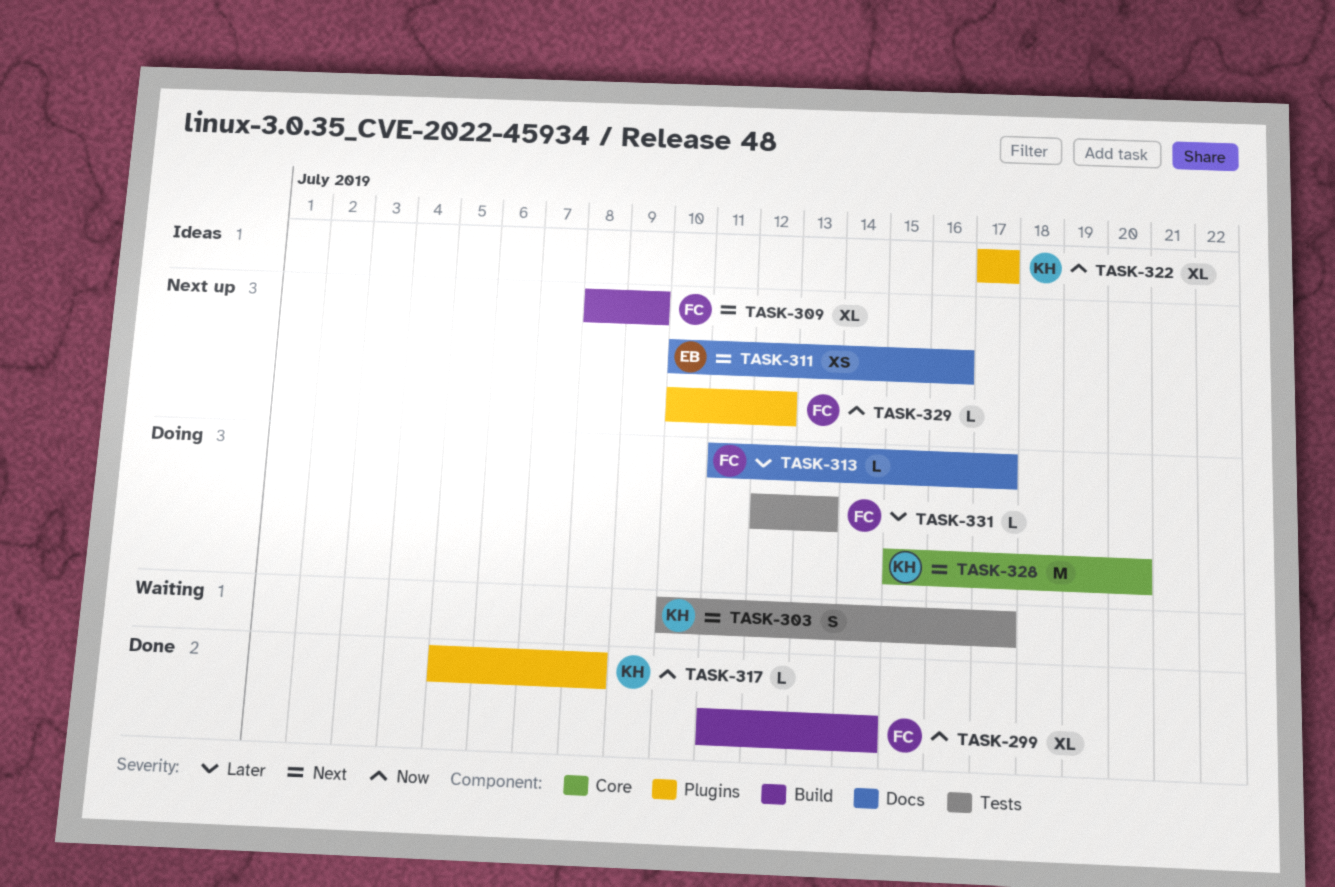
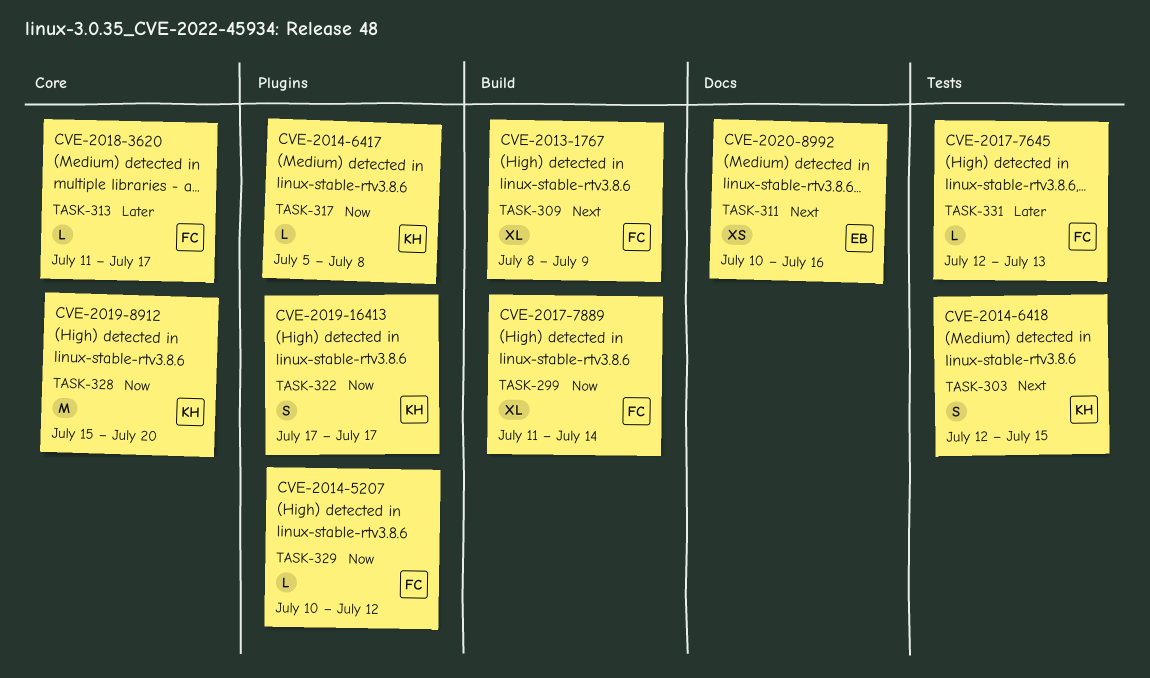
TASK-303, start: Jul 10 -> Jul 12
TASK-303, due: Jul 17 -> Jul 15
TASK-313, label: Docs -> Core
TASK-322, estimate: XL -> S
TASK-328, priority: Next -> Now

